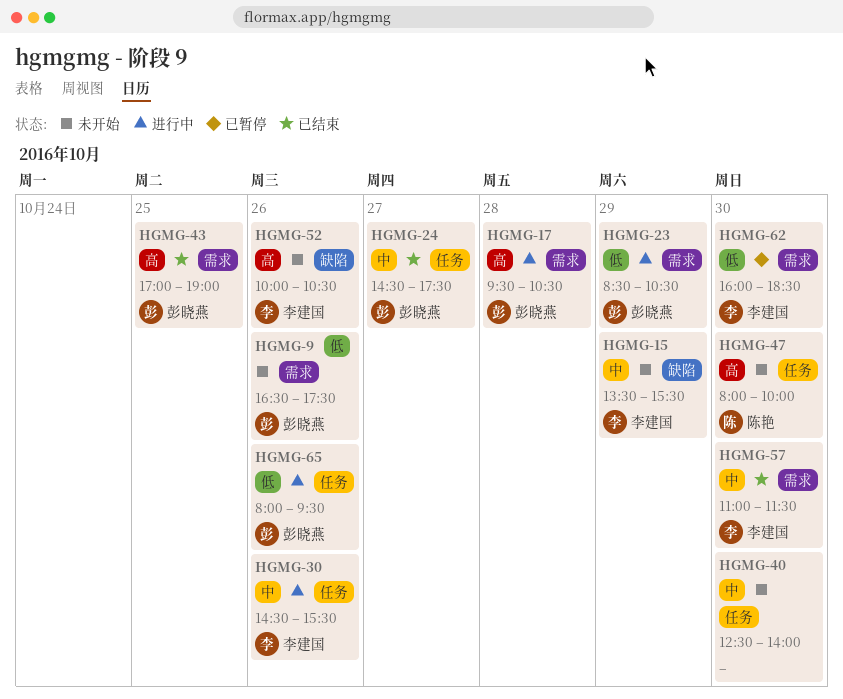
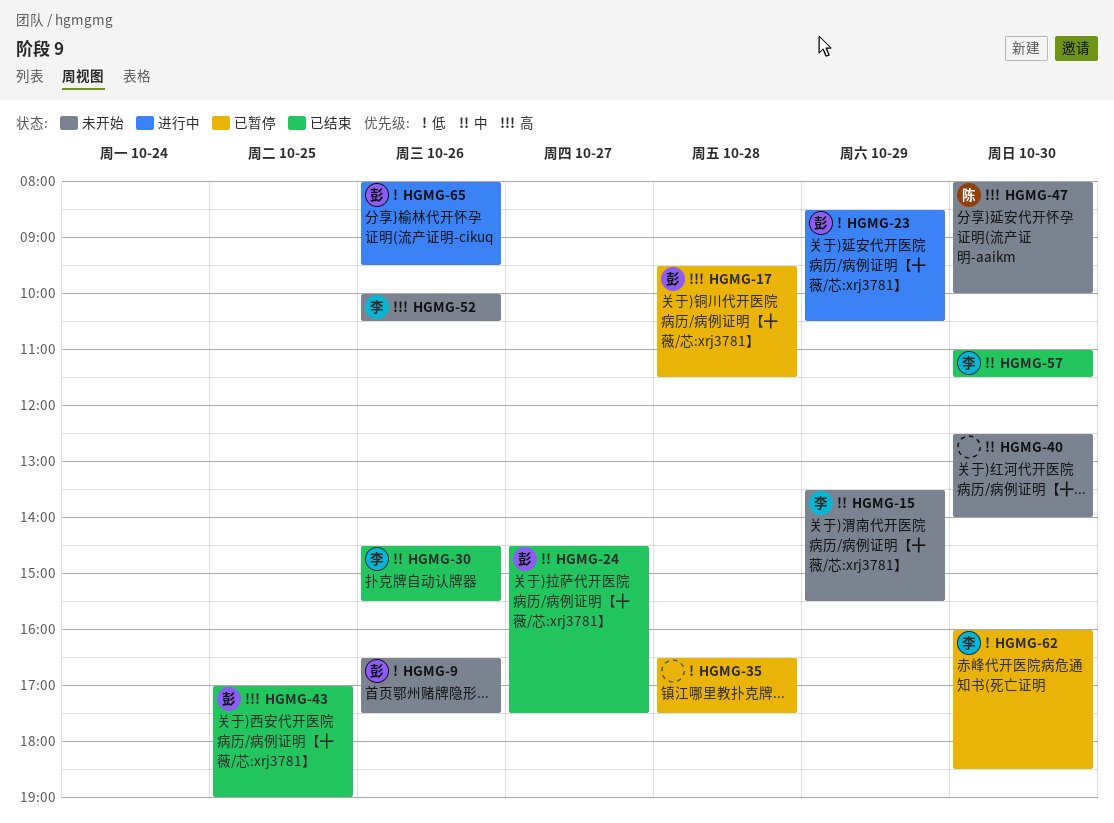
HGMG-17, status: 进行中 -> 已暂停
HGMG-17, ends: 10:30 -> 11:30
HGMG-30, status: 进行中 -> 已结束
HGMG-35: none -> present

